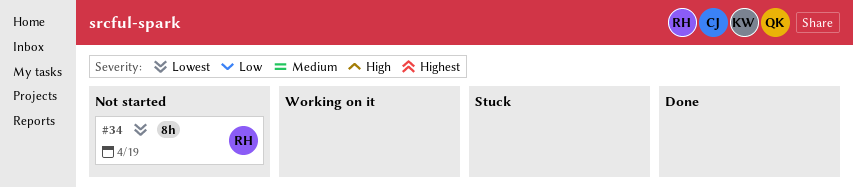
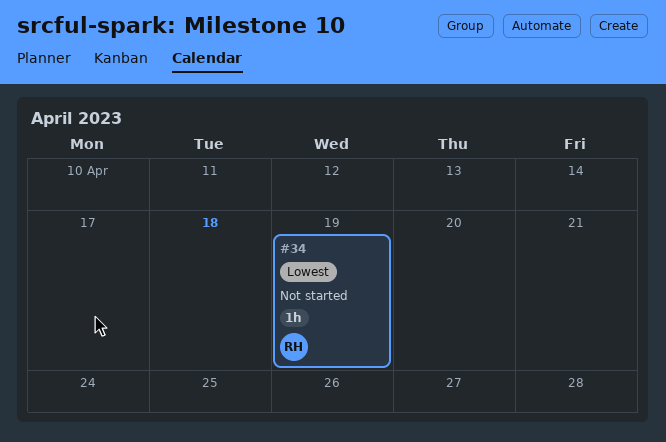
#34, estimate: 8h -> 1h

